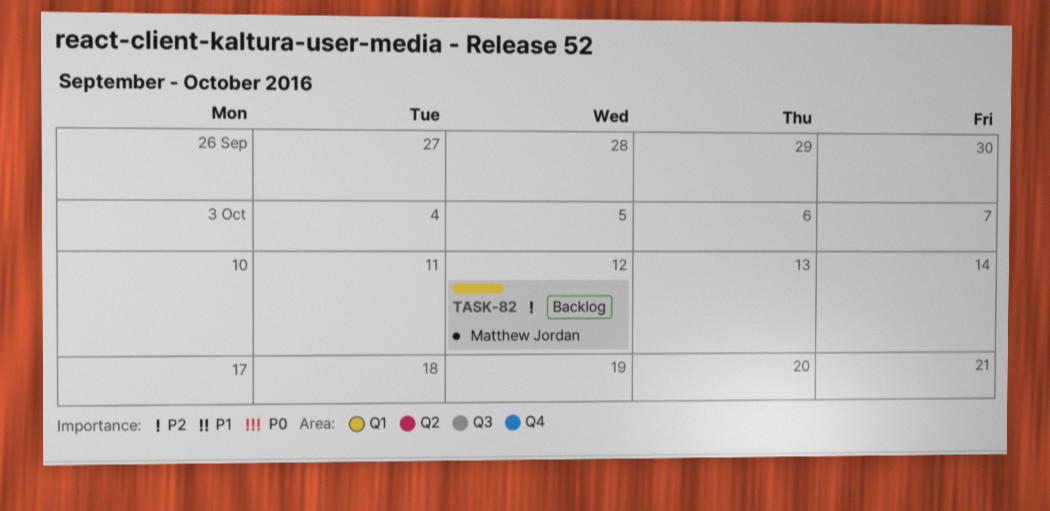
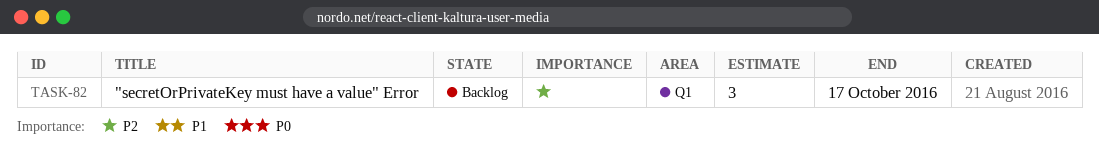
TASK-82, estimate: 1 -> 3
TASK-82, due: Oct 12 -> Oct 17

